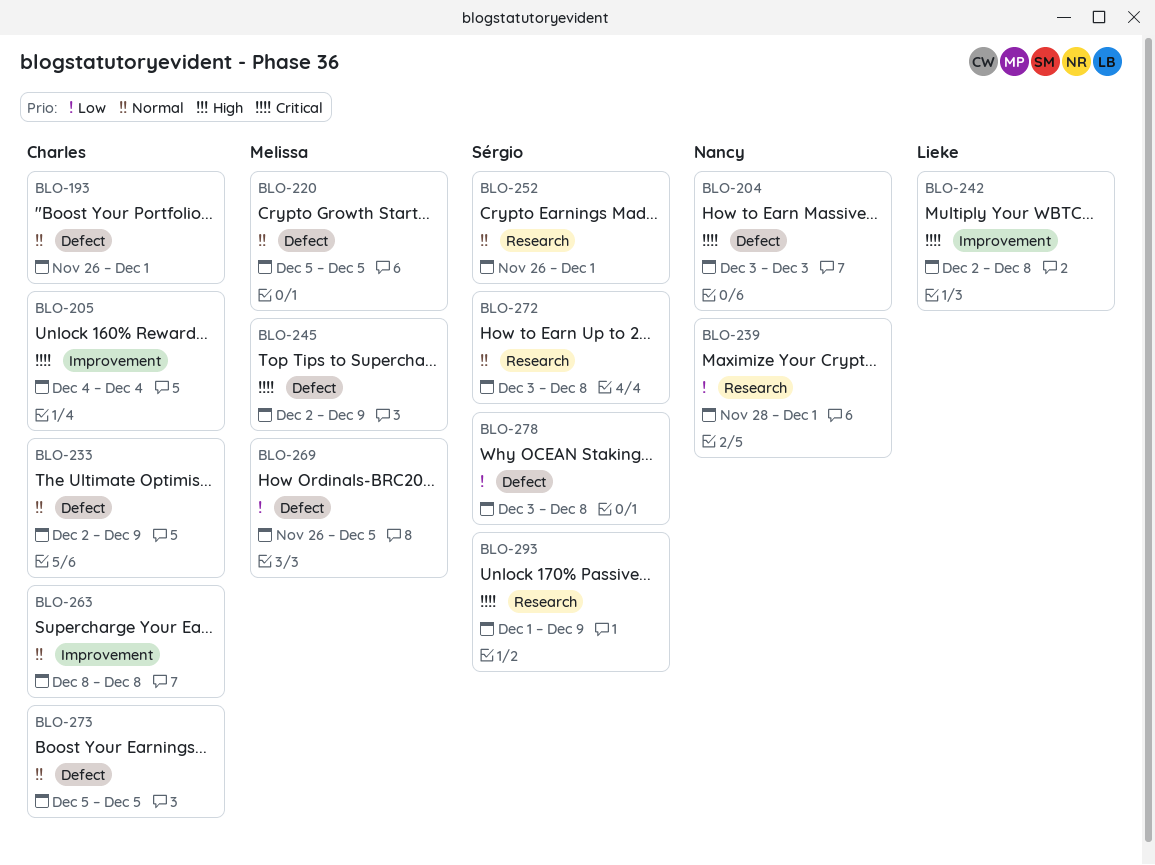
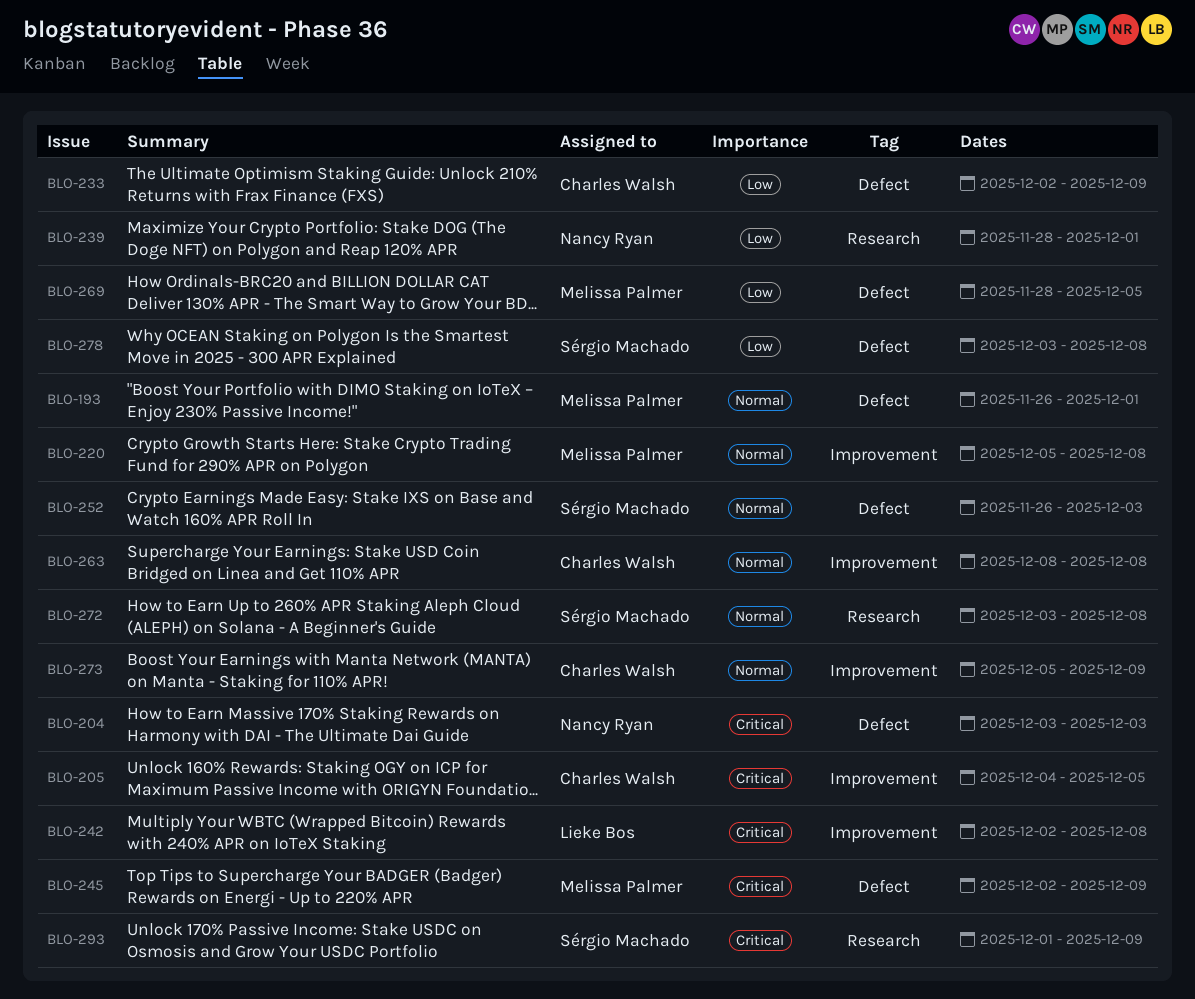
BLO-193, owner: Charles Walsh -> Melissa Palmer
BLO-205, due: Dec 4 -> Dec 5
BLO-220, label: Defect -> Improvement
BLO-220, due: Dec 5 -> Dec 8
BLO-233, priority: Normal -> Low
BLO-252, label: Research -> Defect
BLO-252, due: Dec 1 -> Dec 3
BLO-269, start: Nov 26 -> Nov 28
BLO-273, label: Defect -> Improvement
BLO-273, due: Dec 5 -> Dec 9

